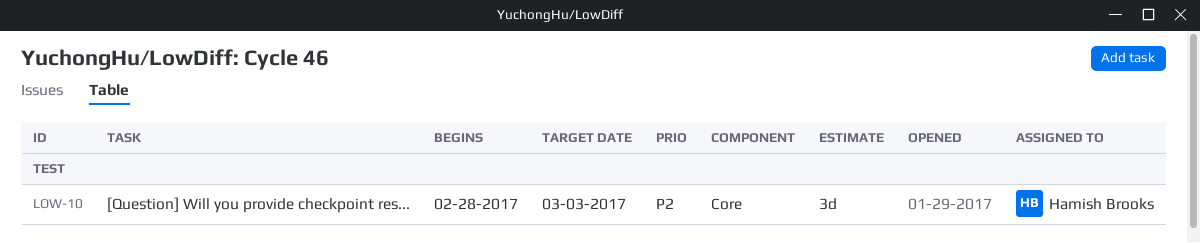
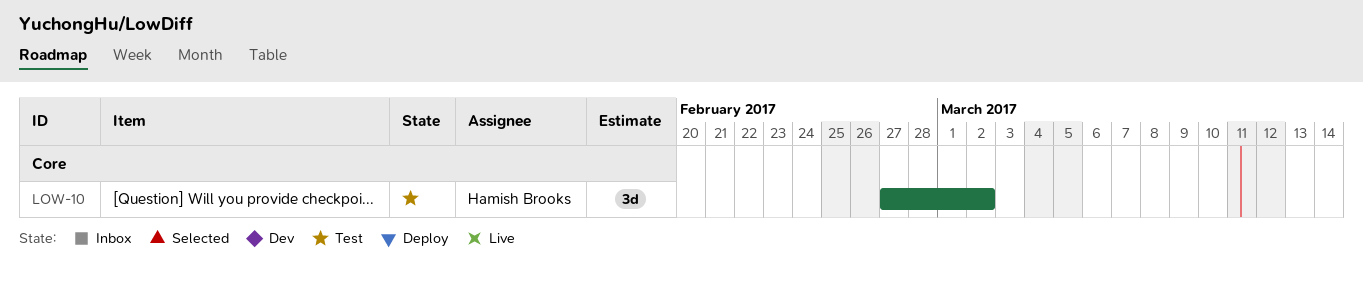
LOW-10, start: Feb 28 -> Feb 27
LOW-10, due: Mar 3 -> Mar 2

